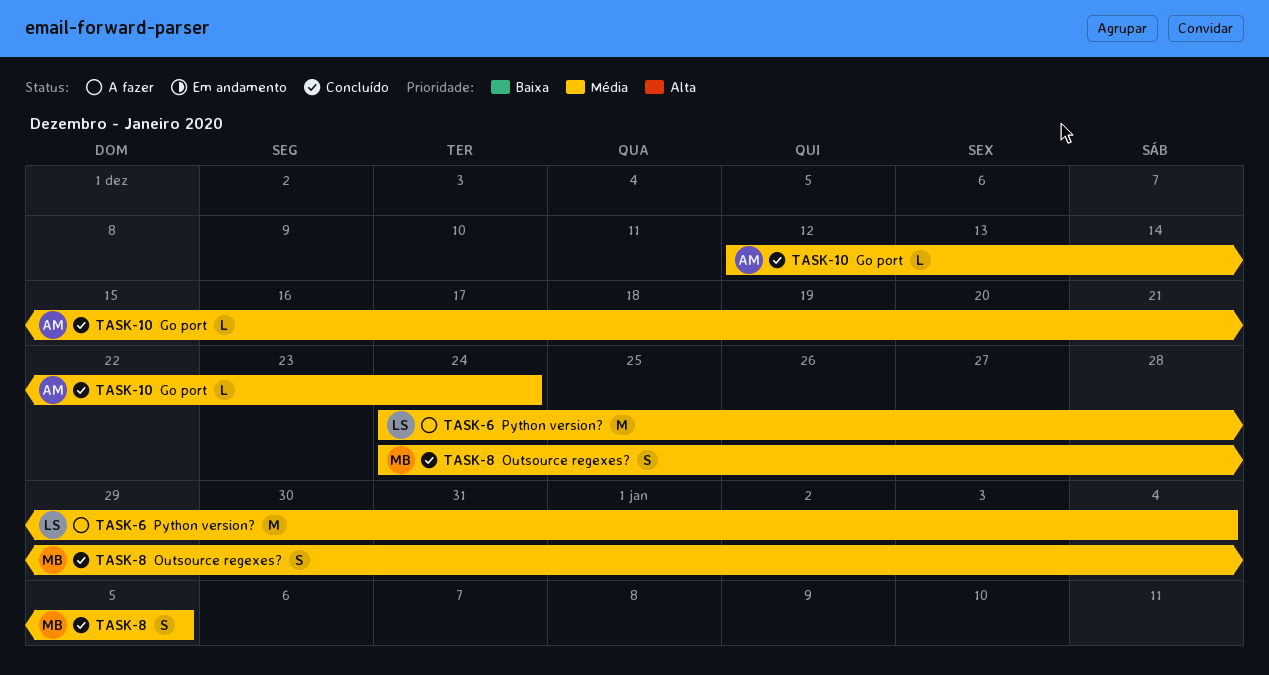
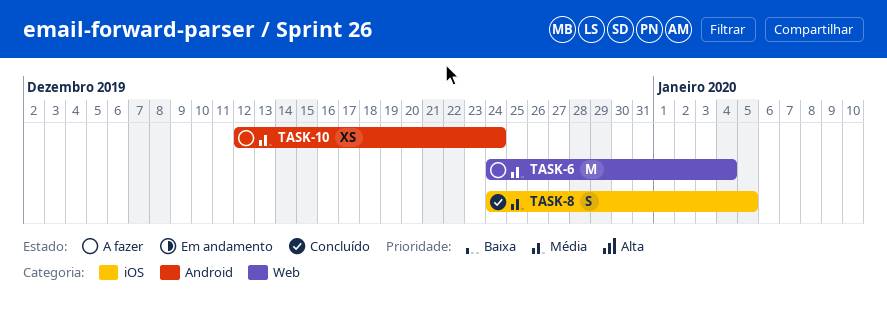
TASK-10, status: Concluído -> A fazer
TASK-10, estimate: L -> XS

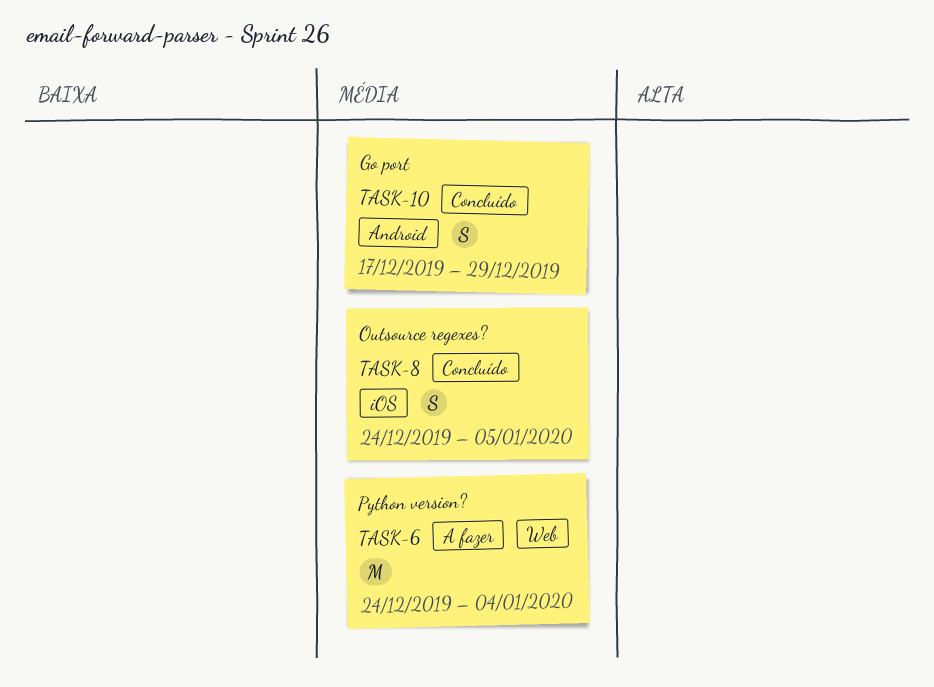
TASK-10, status: A fazer -> Concluído
TASK-10, estimate: XS -> S
TASK-10, start: Dec 12 -> Dec 17
TASK-10, due: Dec 24 -> Dec 29

